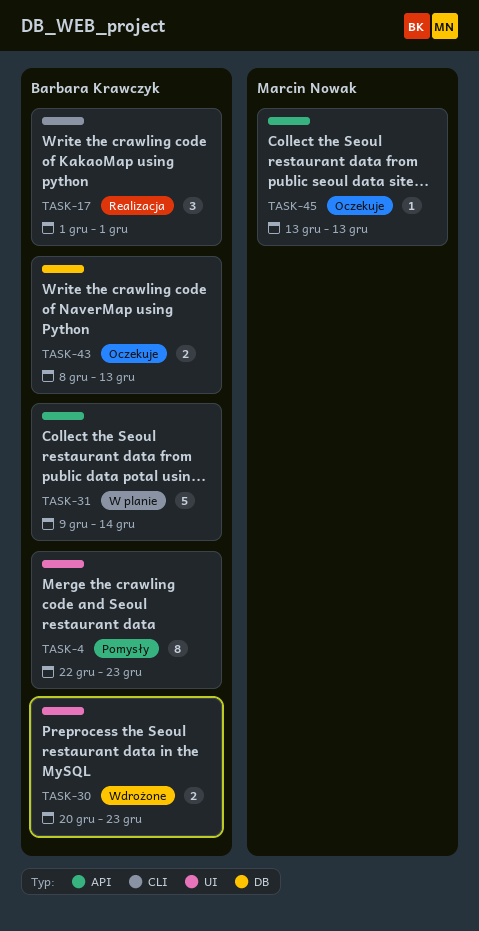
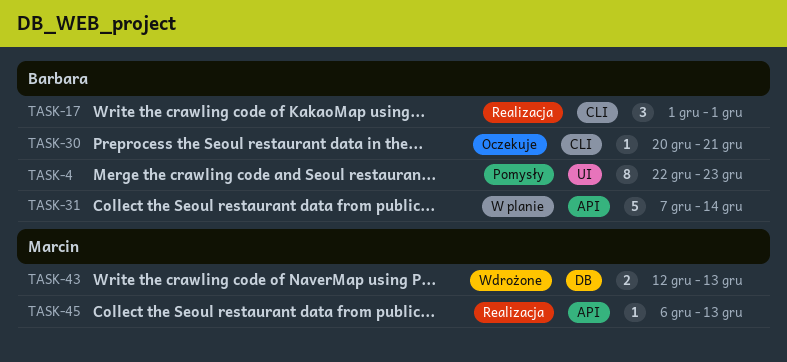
TASK-30, status: Wdrożone -> Oczekuje
TASK-30, label: UI -> CLI
TASK-30, estimate: 2 -> 1
TASK-30, due: Dec 23 -> Dec 21
TASK-31, start: Dec 9 -> Dec 7
TASK-43, status: Oczekuje -> Wdrożone
TASK-43, owner: Barbara Krawczyk -> Marcin Nowak
TASK-43, start: Dec 8 -> Dec 12
TASK-45, status: Oczekuje -> Realizacja
TASK-45, start: Dec 13 -> Dec 6

